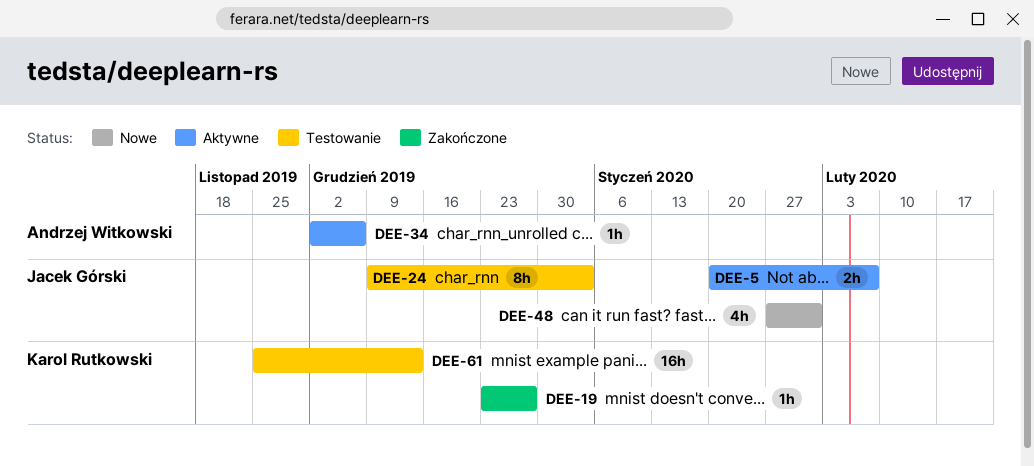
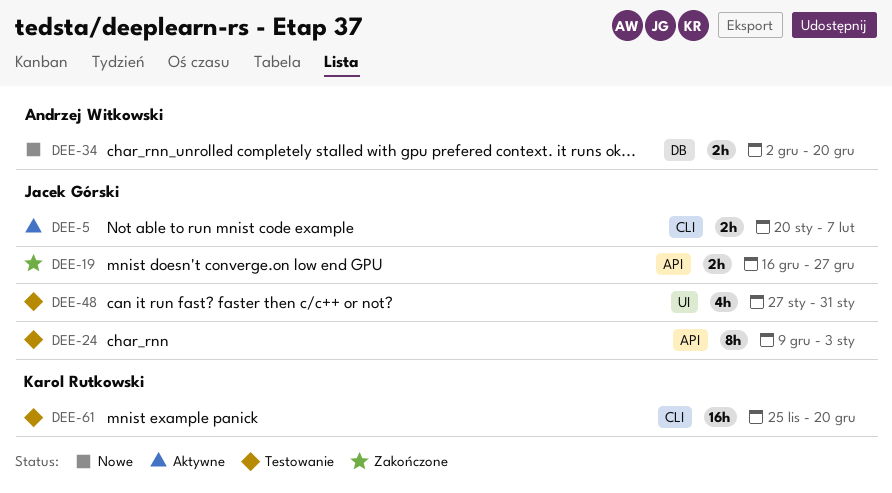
DEE-19, owner: Karol Rutkowski -> Jacek Górski
DEE-19, estimate: 1h -> 2h
DEE-19, start: Dec 23 -> Dec 16
DEE-34, status: Aktywne -> Nowe
DEE-34, estimate: 1h -> 2h
DEE-34, due: Dec 6 -> Dec 20
DEE-48, status: Nowe -> Testowanie
DEE-61, due: Dec 13 -> Dec 20

